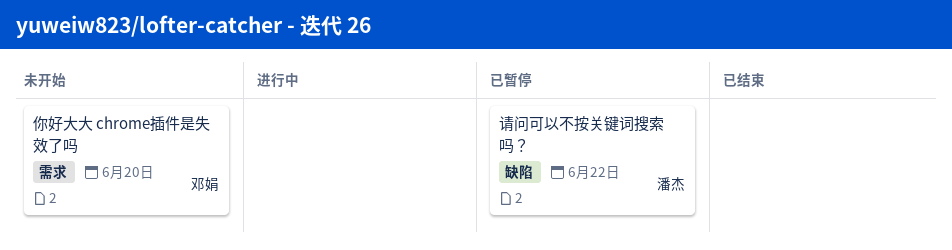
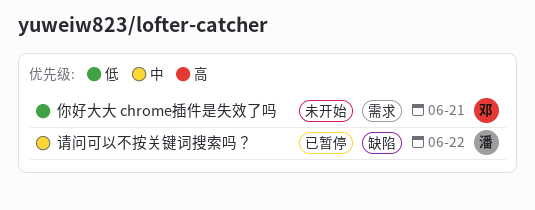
你好大大 chrome插件是失效了吗, due: Jun 20 -> Jun 21

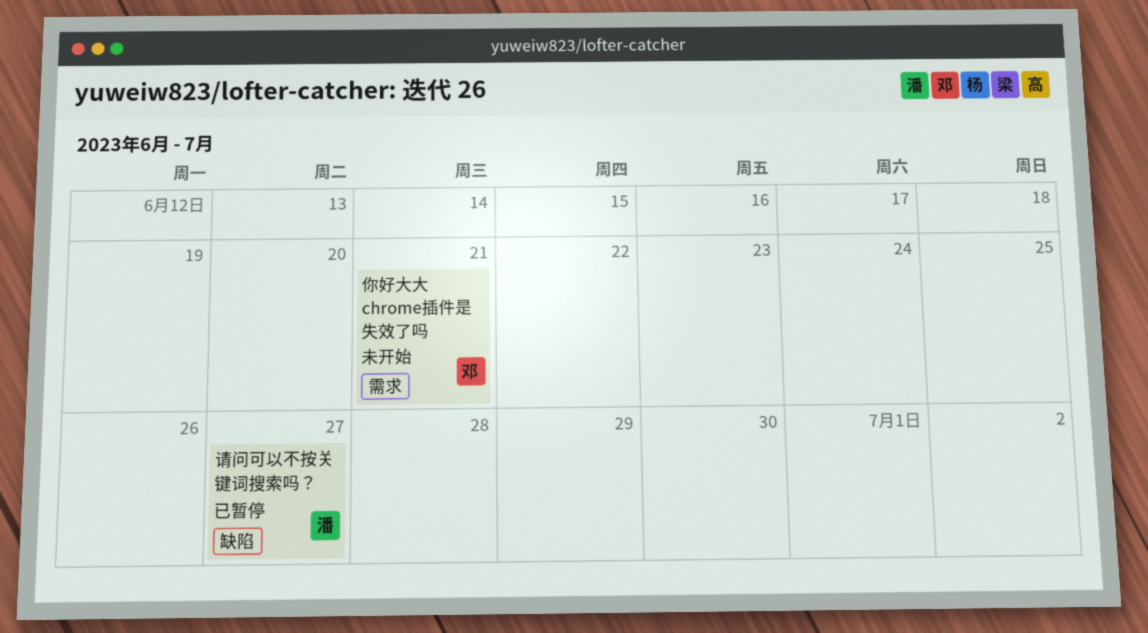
请问可以不按关键词搜索吗？, due: Jun 22 -> Jun 27

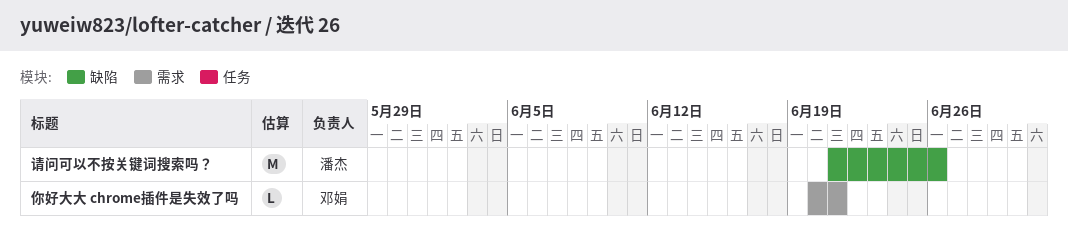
请问可以不按关键词搜索吗？, due: Jun 27 -> Jun 26

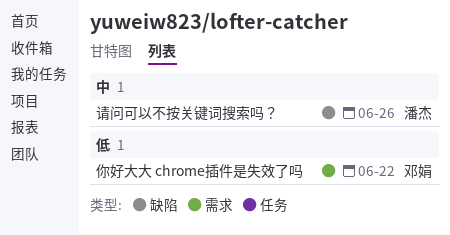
你好大大 chrome插件是失效了吗, due: Jun 21 -> Jun 22

